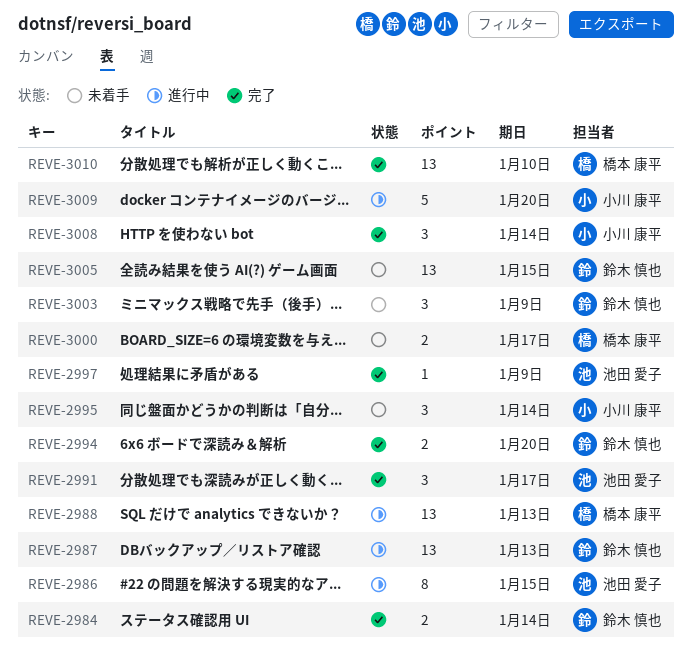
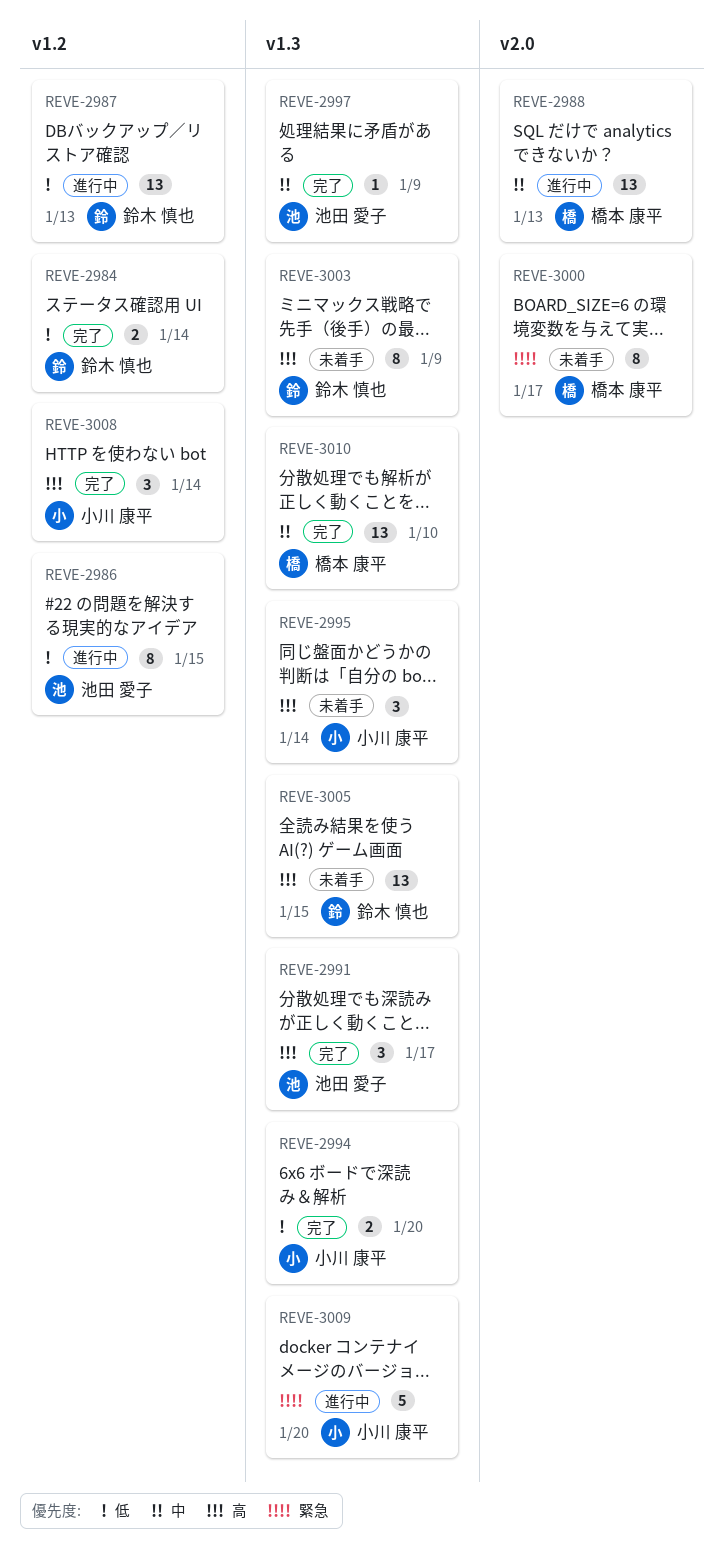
REVE-2994, owner: 鈴木 慎也 -> 小川 康平
REVE-3000, estimate: 2 -> 8
REVE-3003, estimate: 3 -> 8

